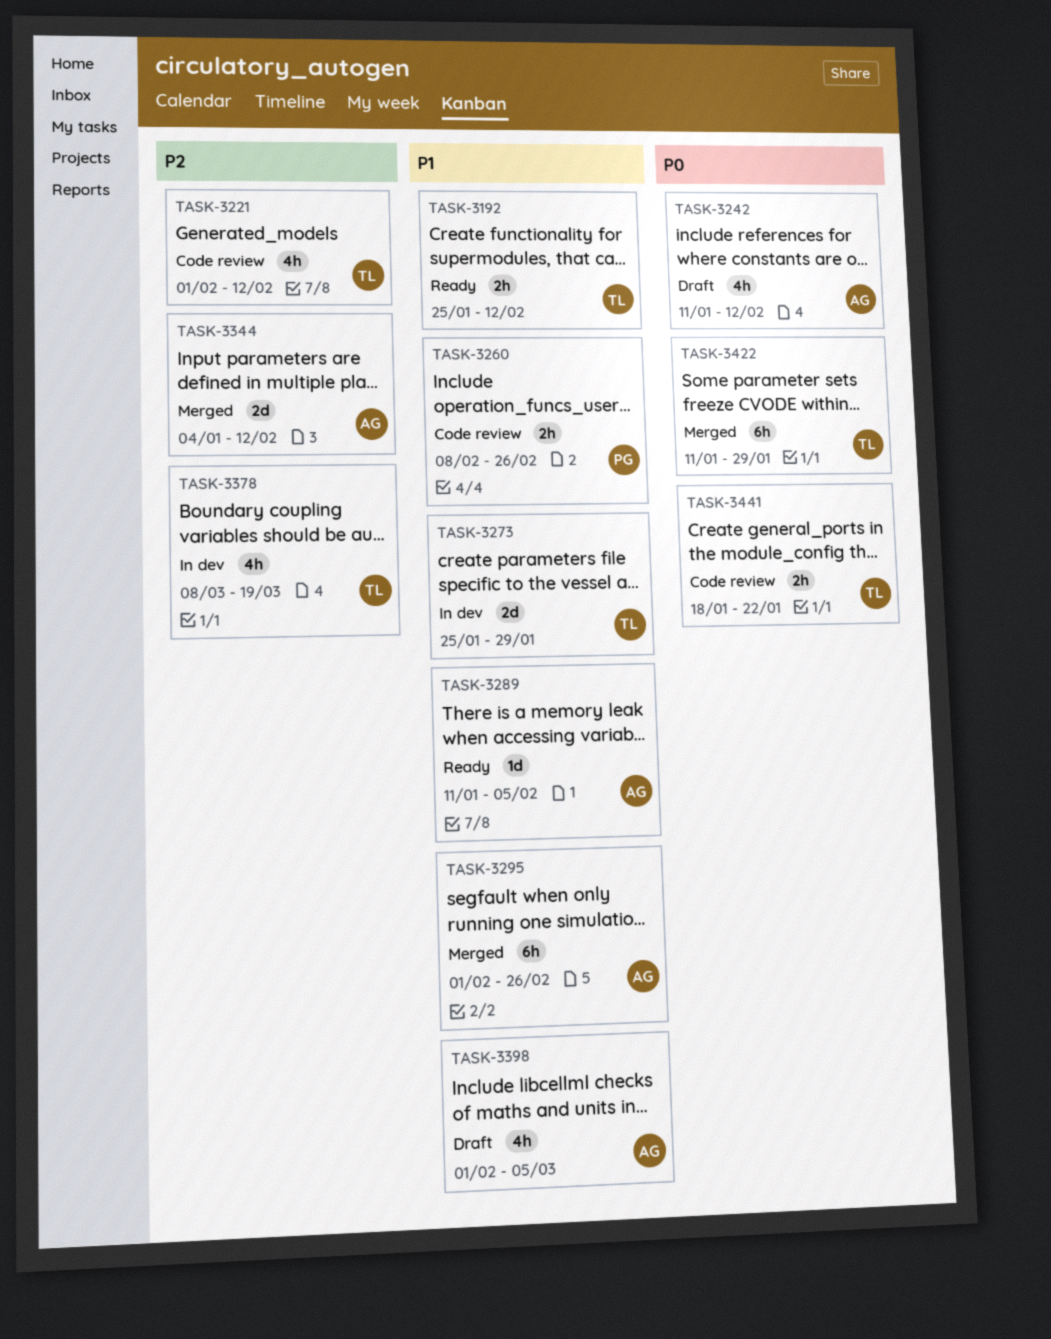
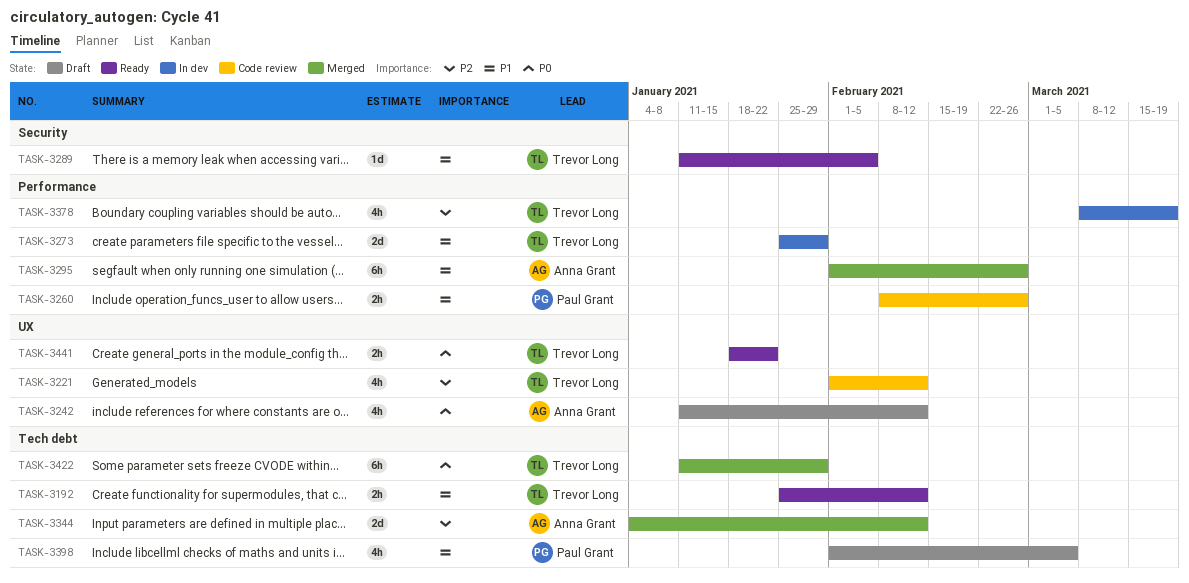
TASK-3289, owner: Anna Grant -> Trevor Long
TASK-3398, owner: Anna Grant -> Paul Grant
TASK-3441, status: Code review -> Ready

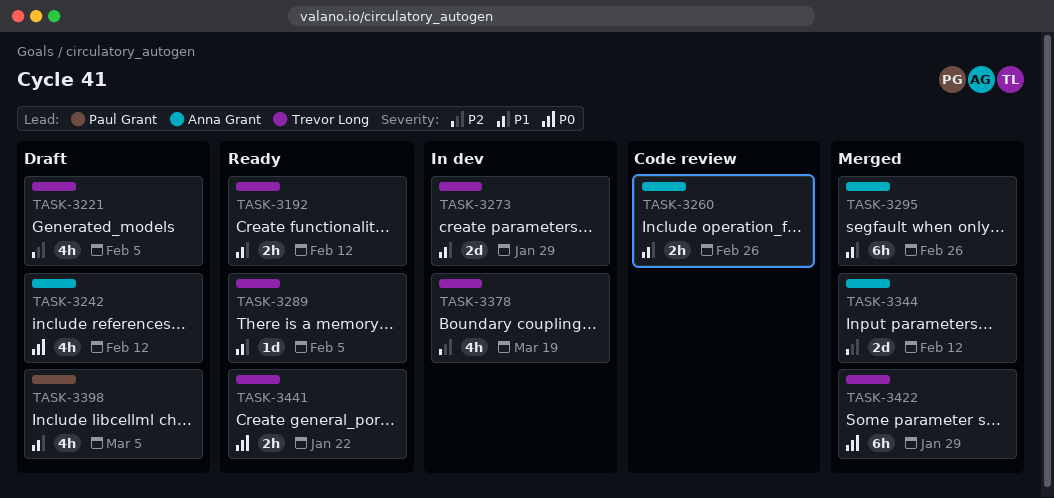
TASK-3221, status: Code review -> Draft
TASK-3221, due: Feb 12 -> Feb 5
TASK-3260, owner: Paul Grant -> Anna Grant

